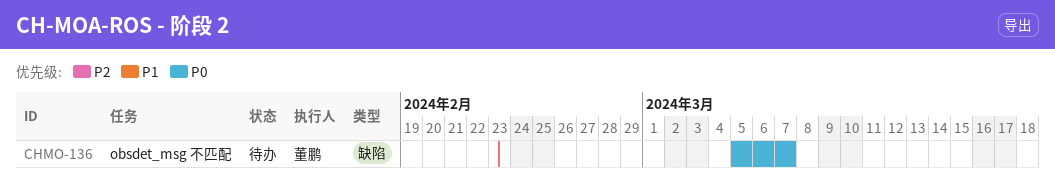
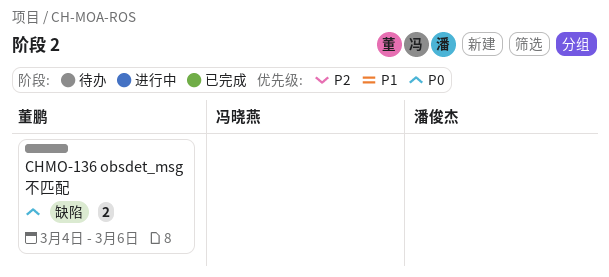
CHMO-136, start: Mar 5 -> Mar 4
CHMO-136, due: Mar 7 -> Mar 6

